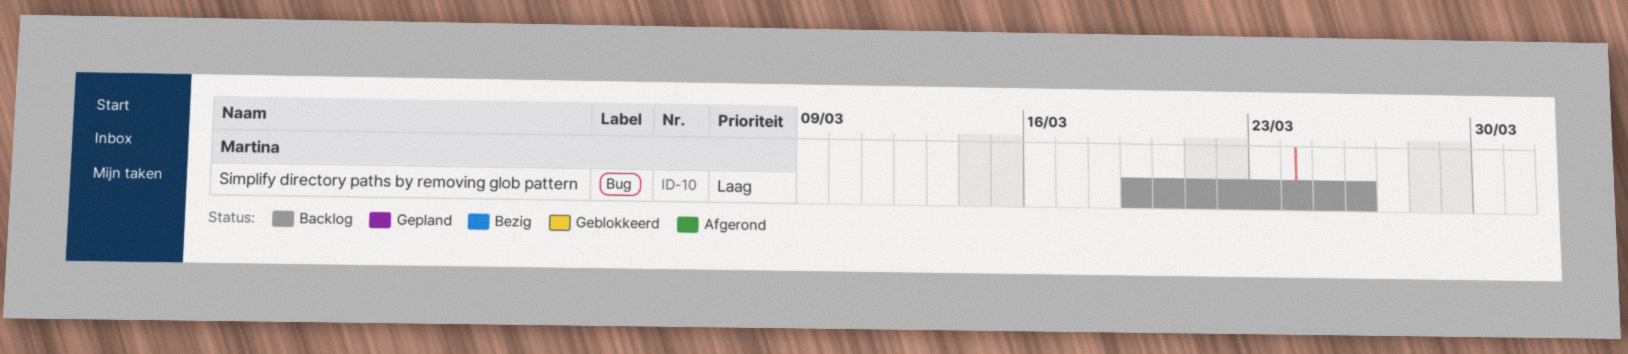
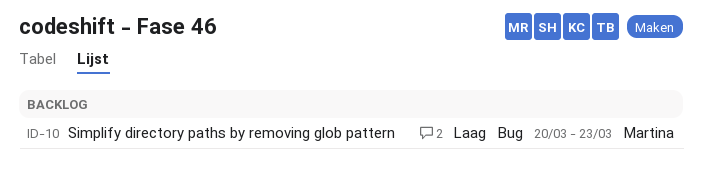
ID-10, start: Mar 19 -> Mar 20
ID-10, due: Mar 26 -> Mar 23

